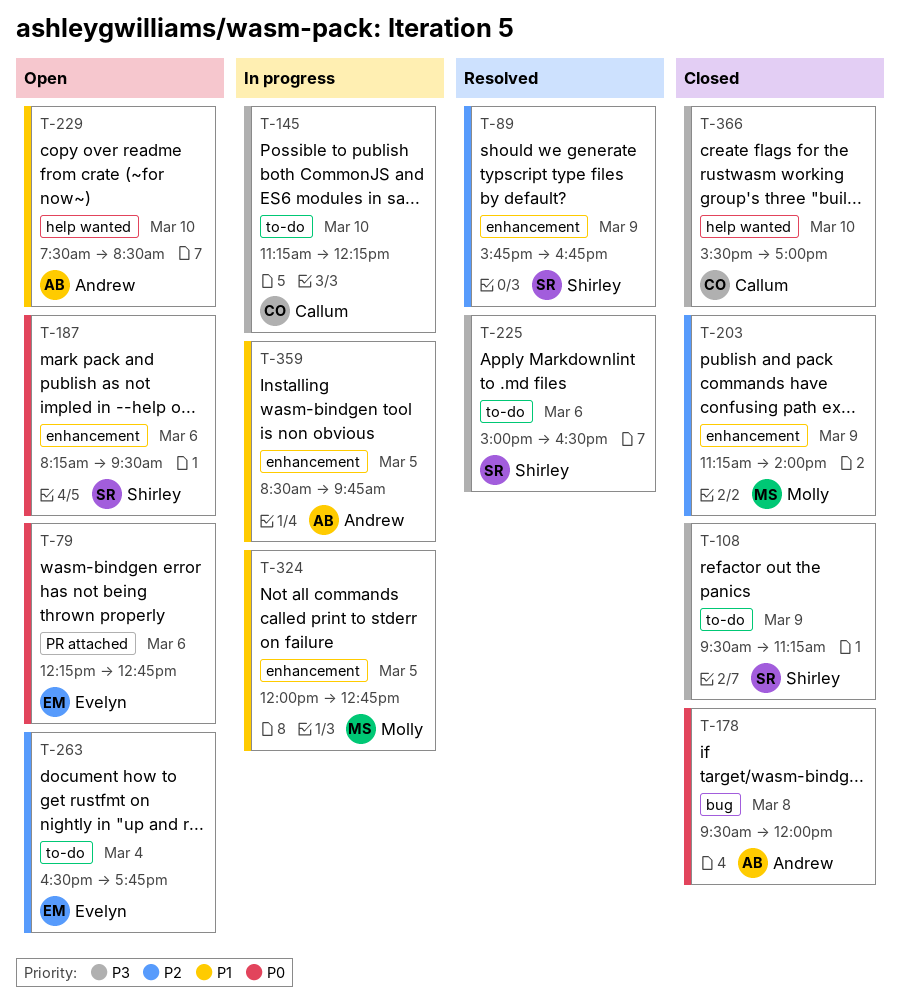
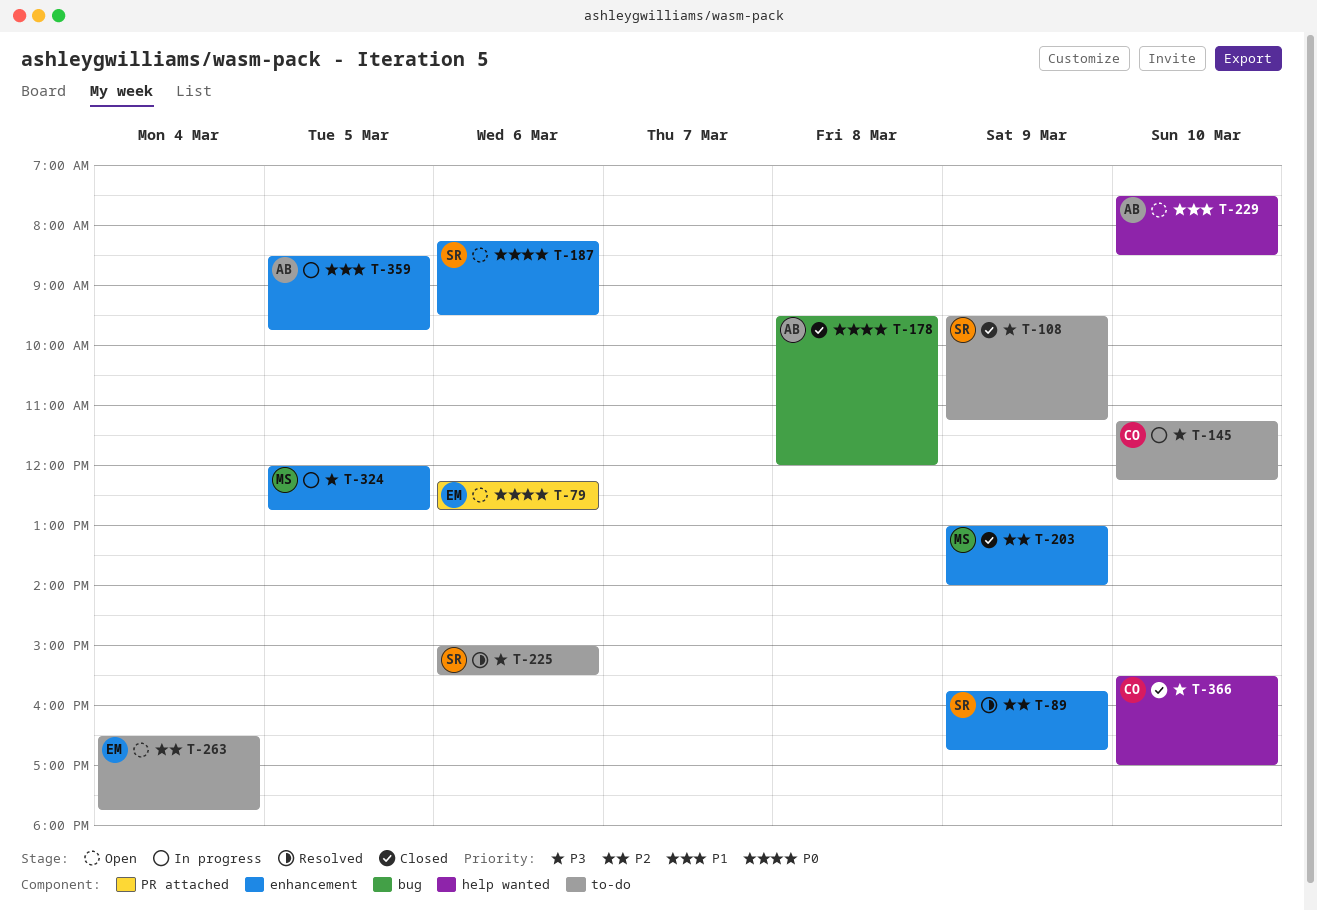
T-203, begins: 11:15 -> 13:00
T-225, ends: 16:30 -> 15:30
T-324, priority: P1 -> P3

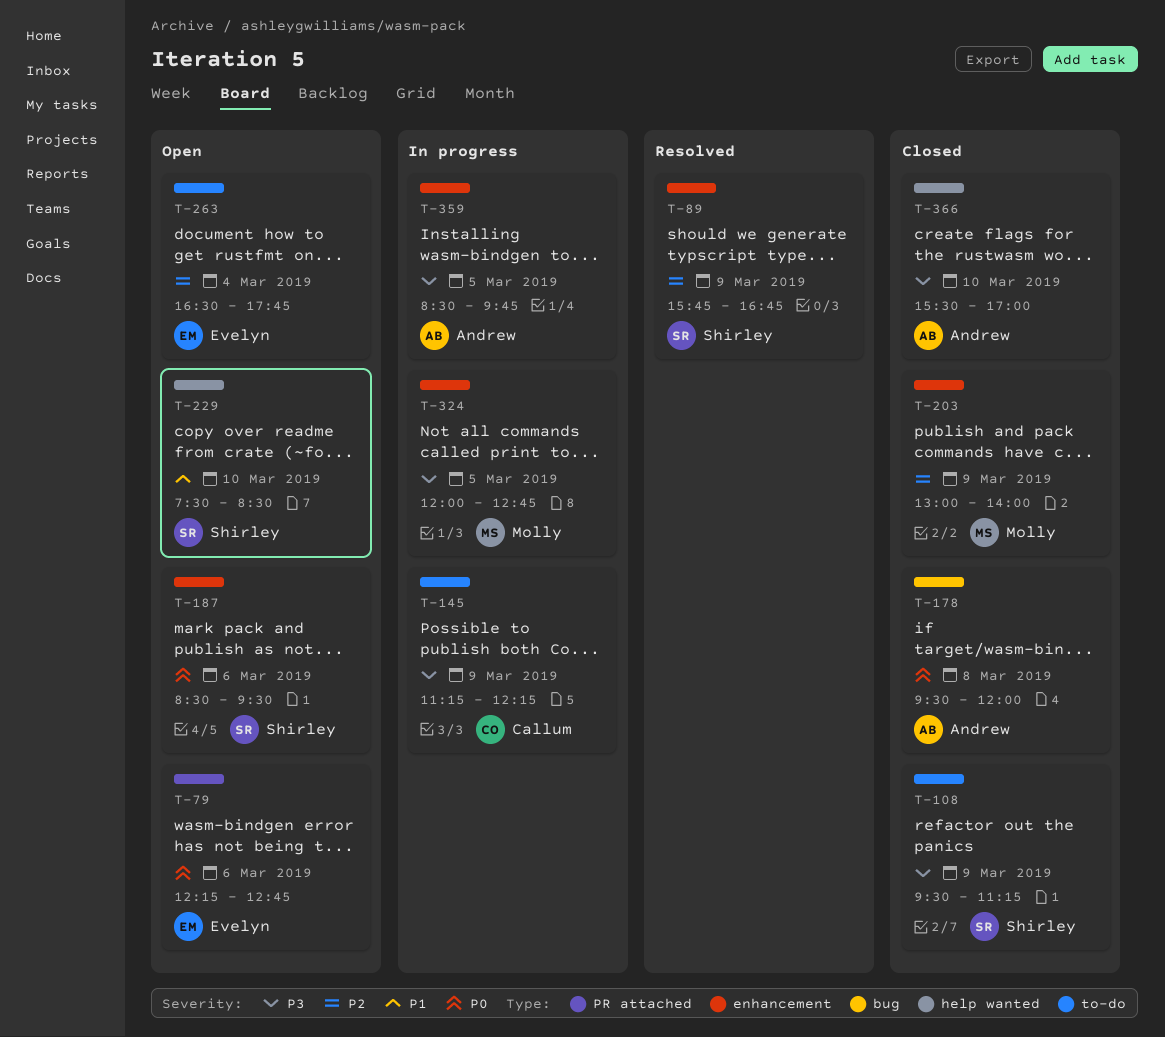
T-145, day: Mar 10 -> Mar 9
T-187, begins: 08:15 -> 08:30
T-225: present -> none
T-229, owner: Andrew -> Shirley
T-359, priority: P1 -> P3
T-366, owner: Callum -> Andrew

